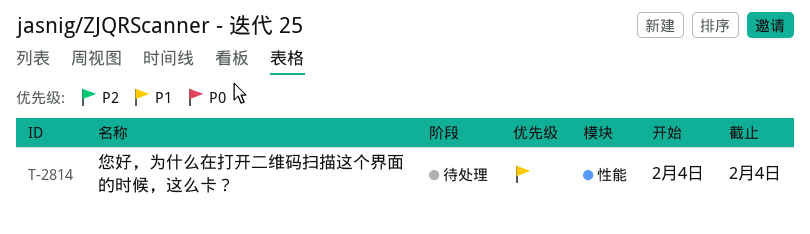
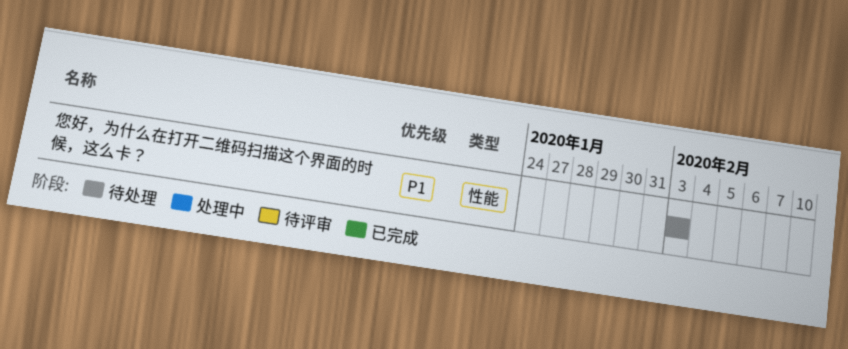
您好，为什么在打开二维码扫描这个界面的时候，这么卡？, start: Feb 4 -> Feb 3
您好，为什么在打开二维码扫描这个界面的时候，这么卡？, due: Feb 4 -> Feb 3

